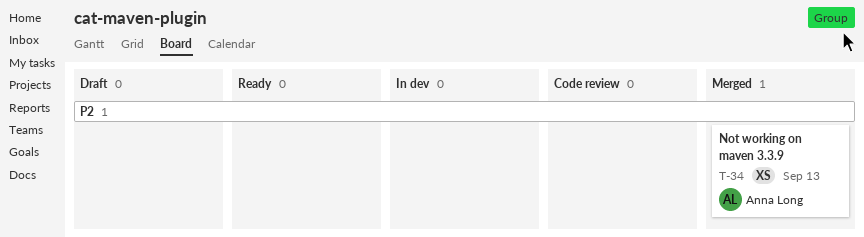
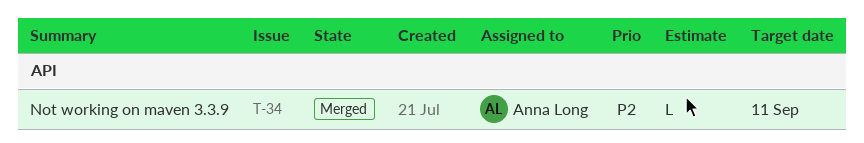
T-34, estimate: XS -> L
T-34, due: Sep 13 -> Sep 11

